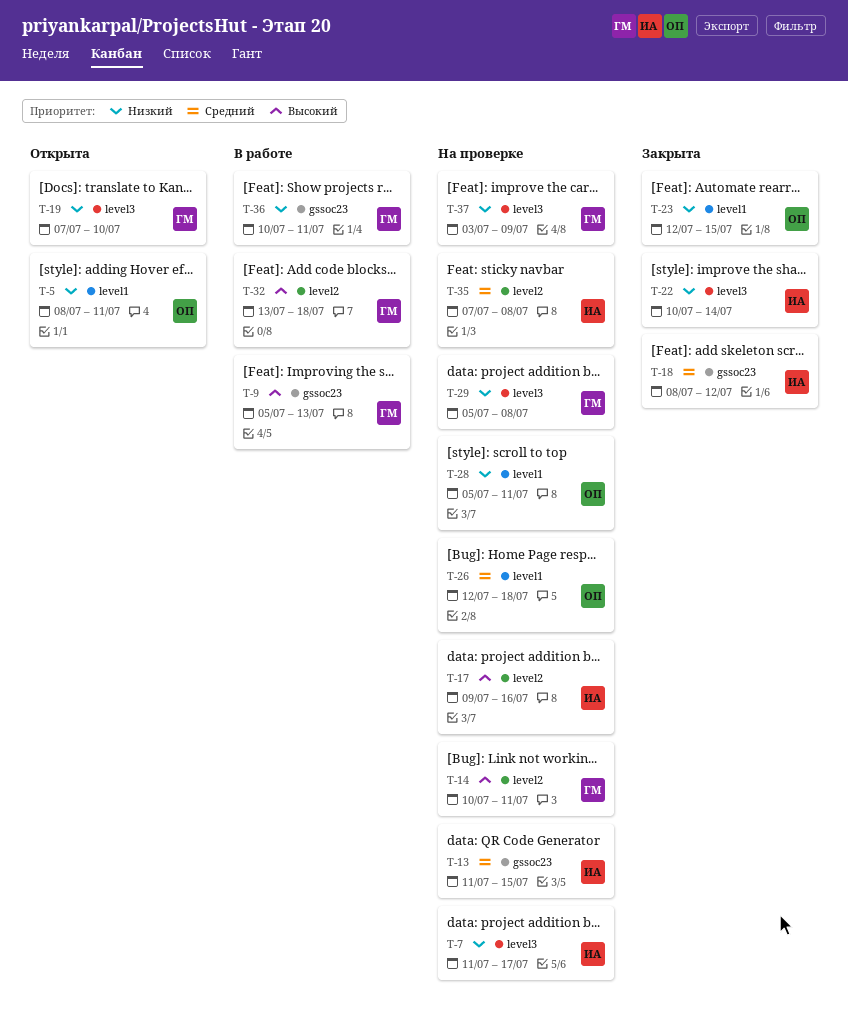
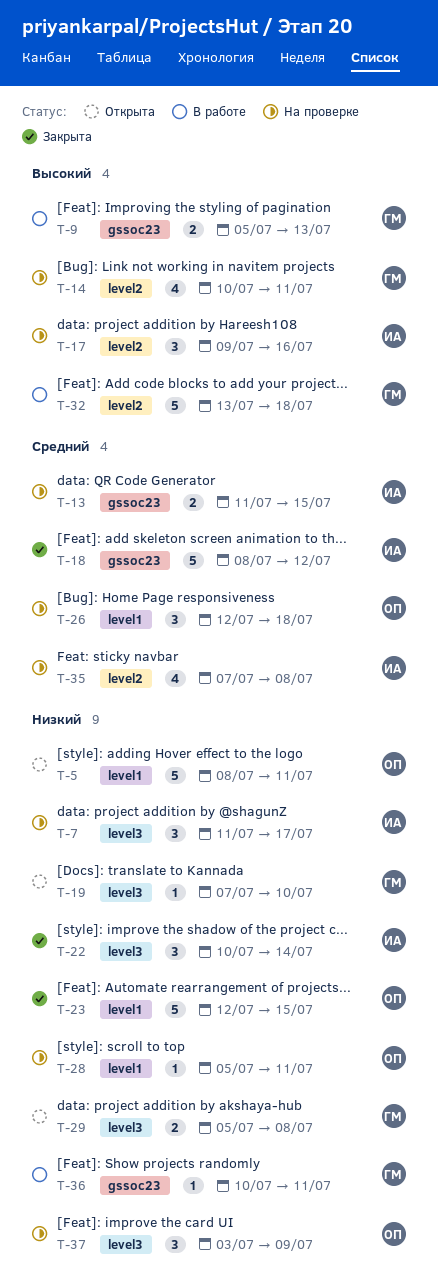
T-29, status: На проверке -> Открыта
T-37, owner: ГМ -> ОП

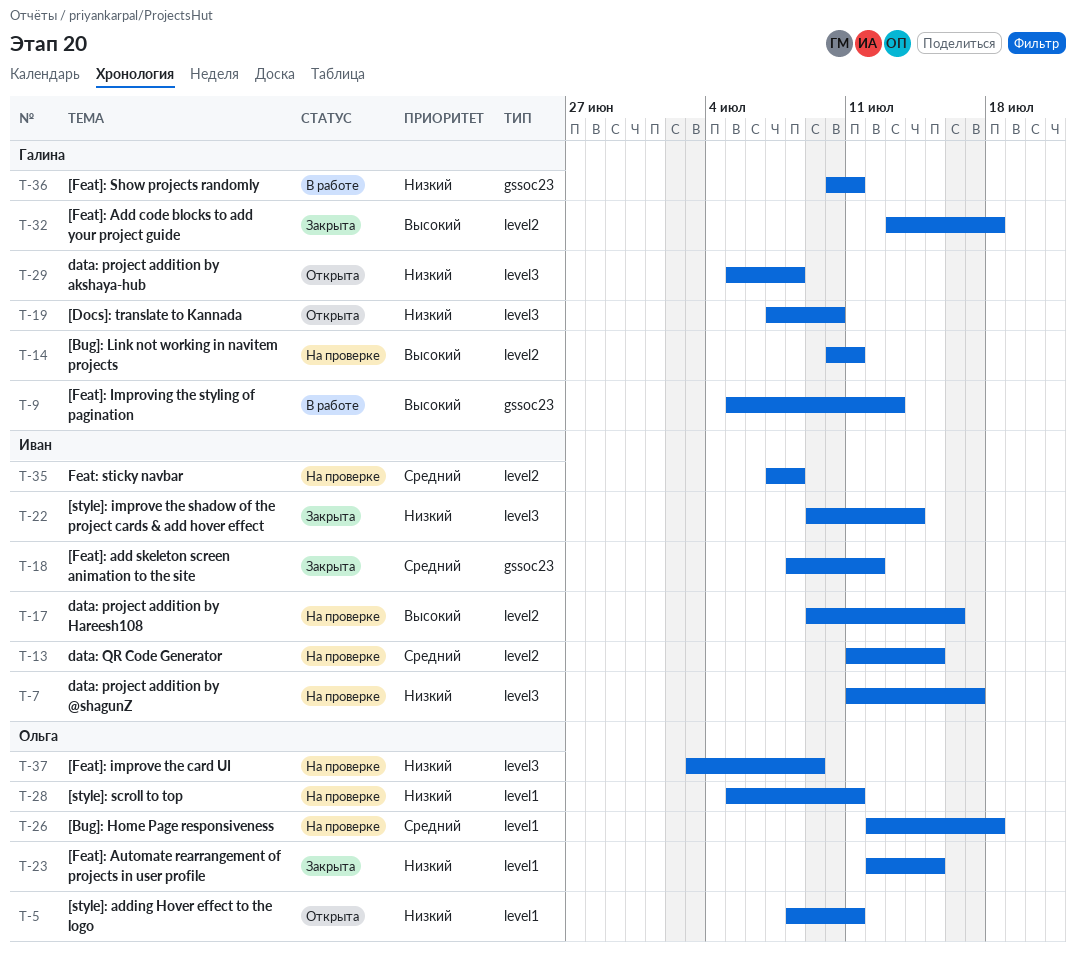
T-13, label: gssoc23 -> level2
T-22, start: Jul 10 -> Jul 9
T-32, status: В работе -> Закрыта

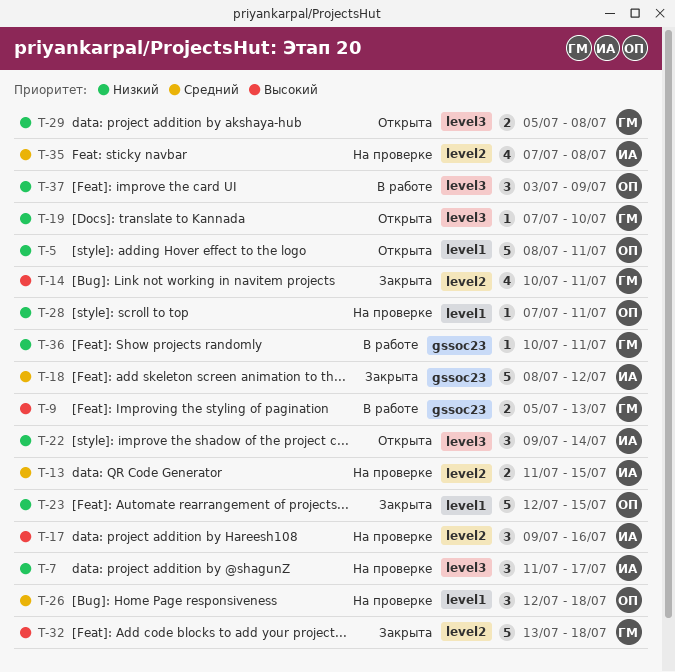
T-14, status: На проверке -> Закрыта
T-22, status: Закрыта -> Открыта
T-28, start: Jul 5 -> Jul 7
T-37, status: На проверке -> В работе

